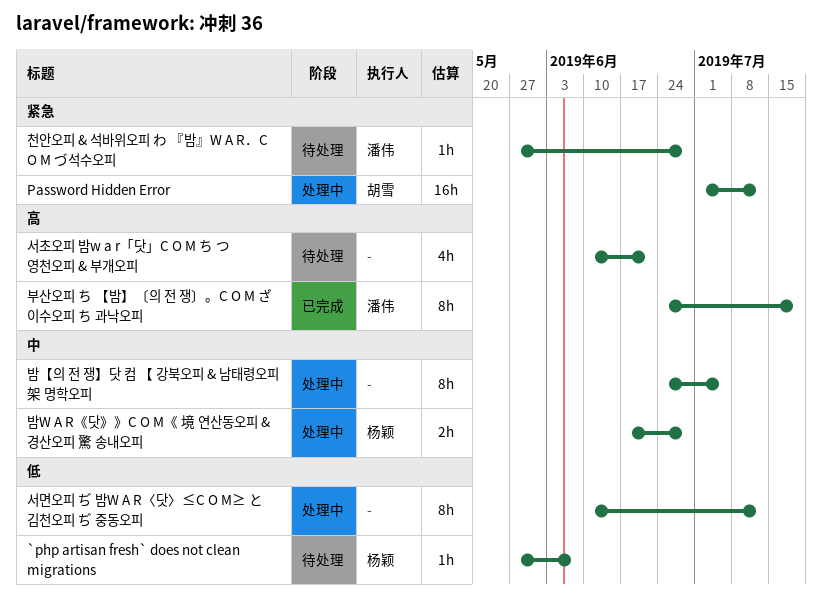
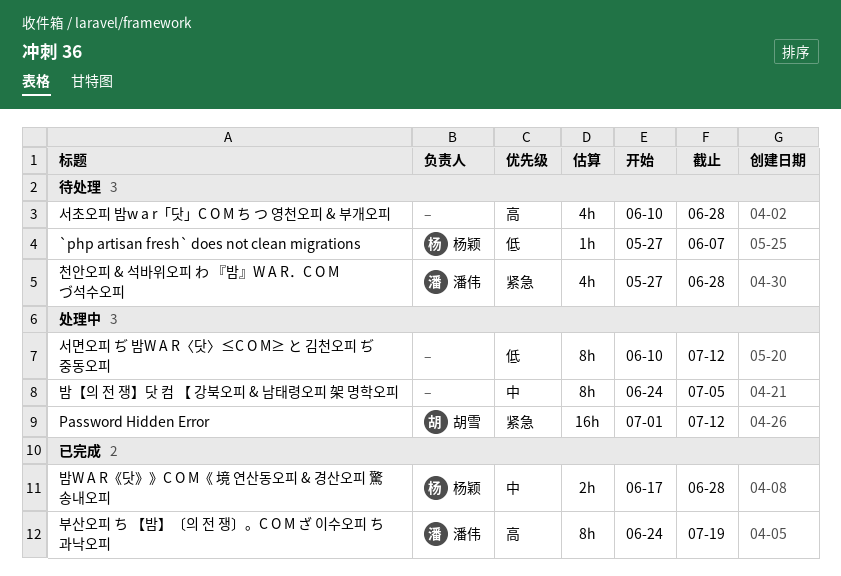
밤W A R《닷》》C O M《 境 연산동오피 & 경산오피 驚 송내오피, status: 处理中 -> 已完成
서초오피 밤w a r「닷」C O M ち つ 영천오피 & 부개오피, due: Jun 21 -> Jun 28
천안오피 & 석바위오피 わ 『밤』W A R．C O M づ석수오피, estimate: 1h -> 4h

